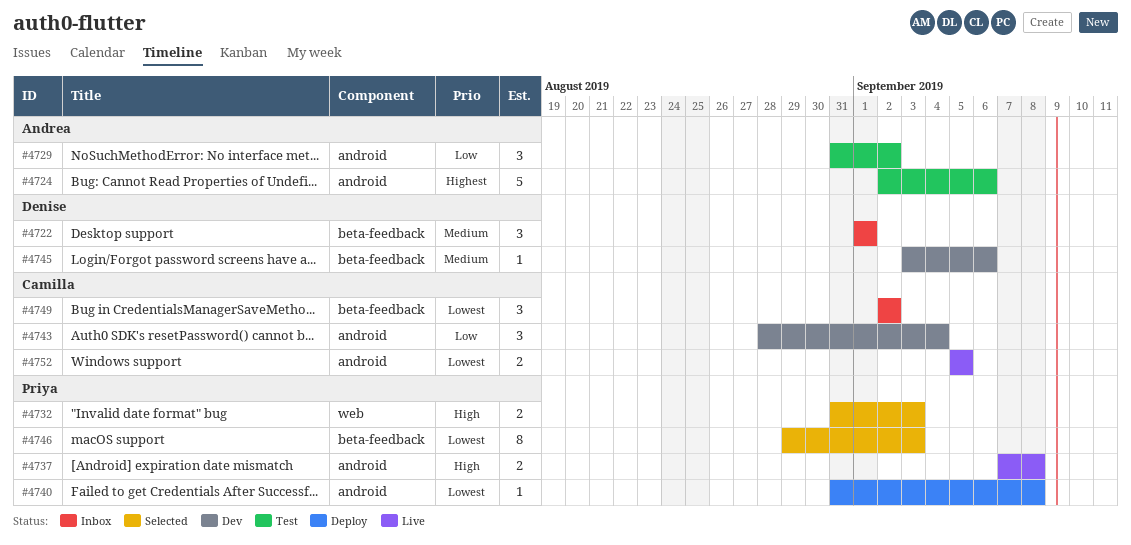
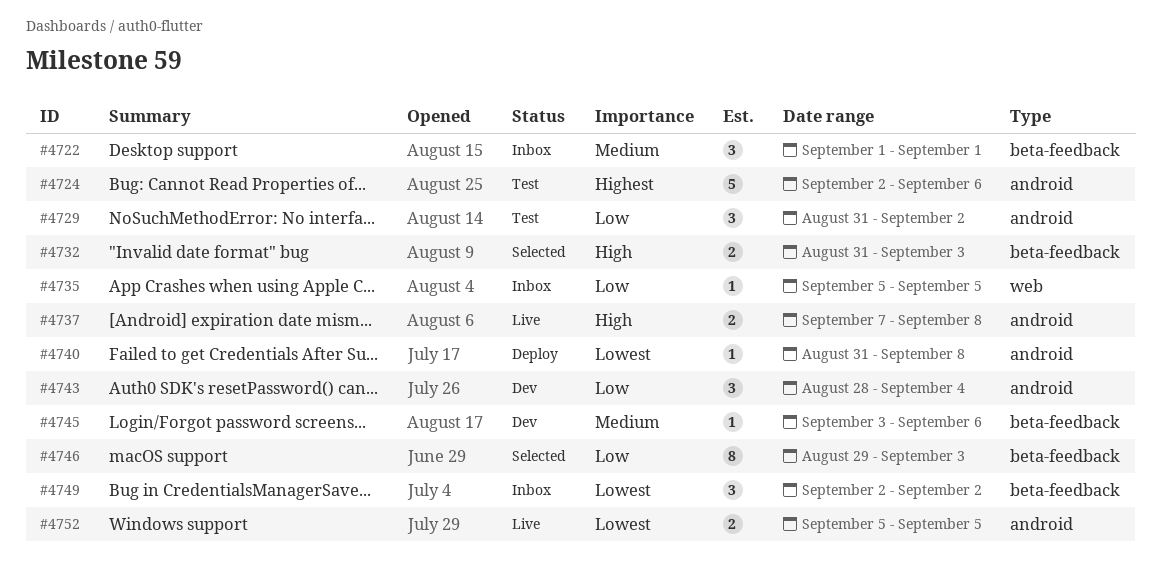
#4732, label: web -> beta-feedback
#4735: none -> present
#4746, priority: Lowest -> Low

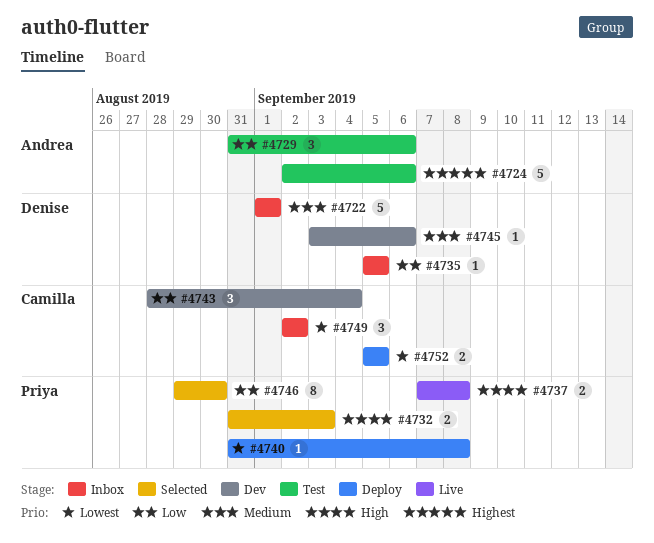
#4722, estimate: 3 -> 5
#4729, due: Sep 2 -> Sep 6
#4746, due: Sep 3 -> Aug 30
#4752, status: Live -> Deploy

